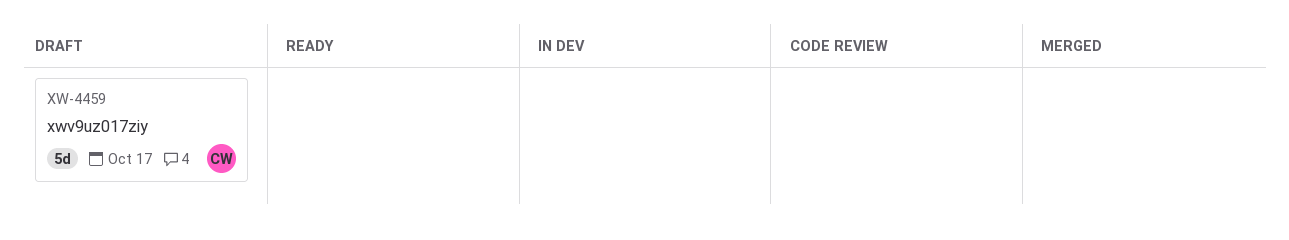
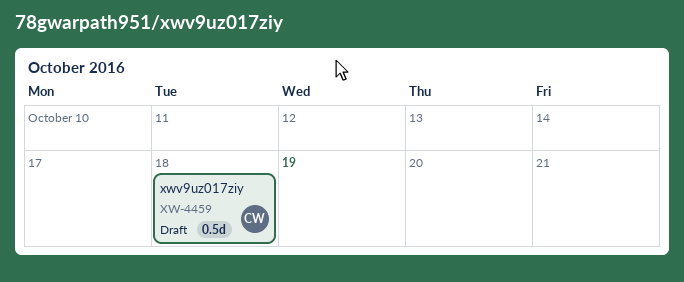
XW-4459, estimate: 5d -> 0.5d
XW-4459, due: Oct 17 -> Oct 18

